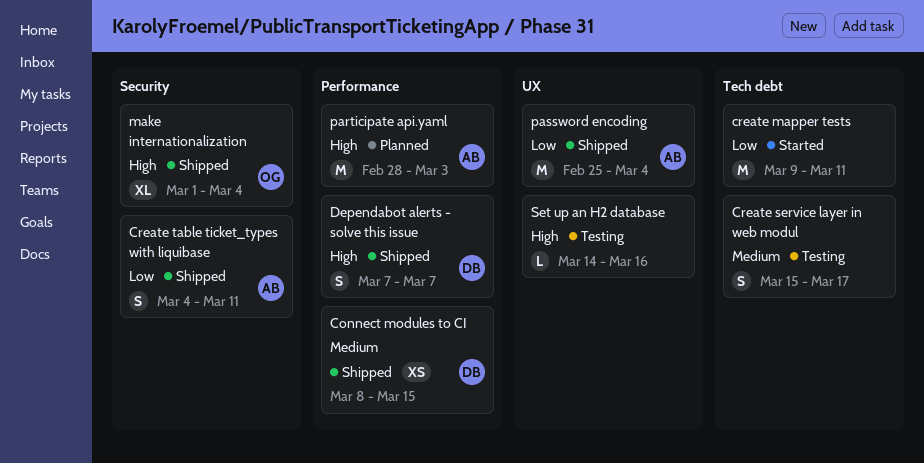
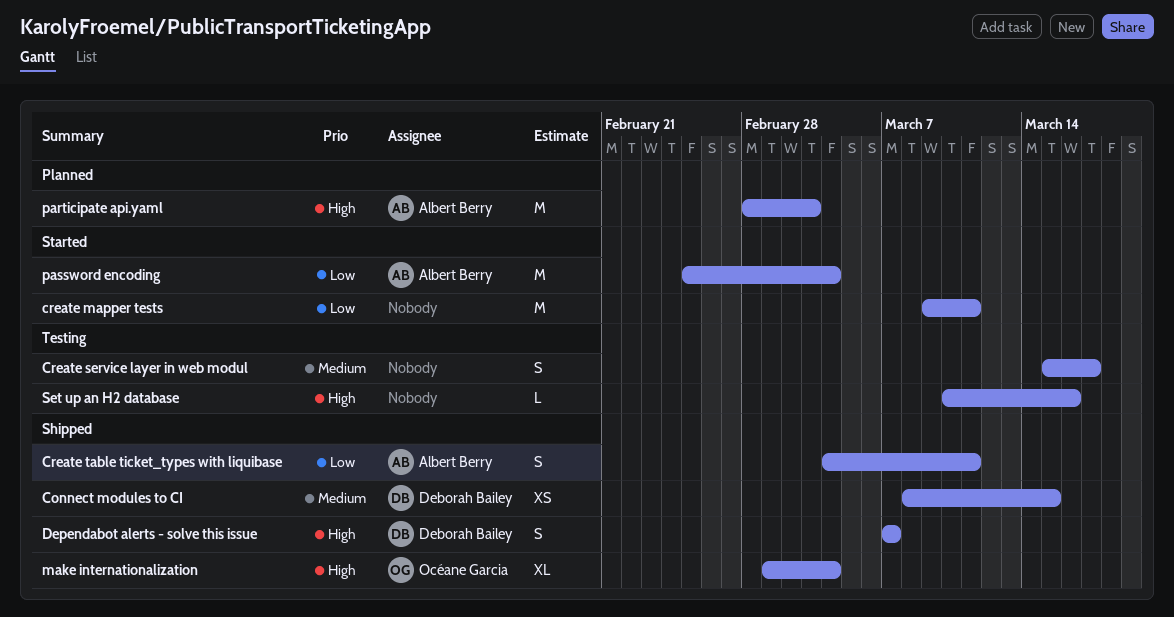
password encoding, status: Shipped -> Started
Set up an H2 database, start: Mar 14 -> Mar 10

